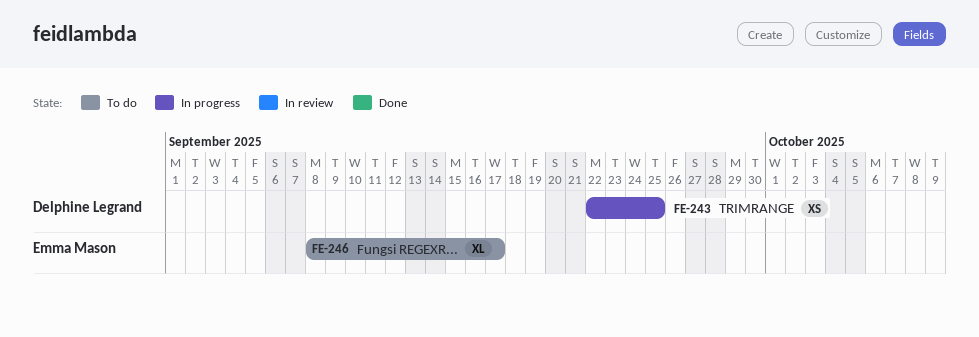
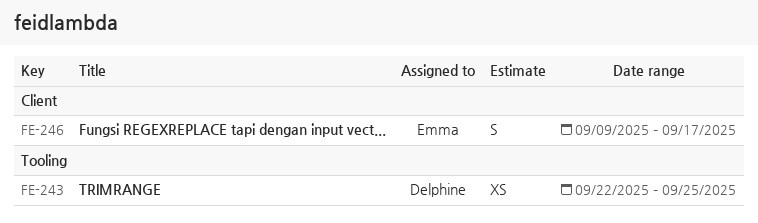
FE-246, estimate: XL -> S
FE-246, start: Sep 8 -> Sep 9

